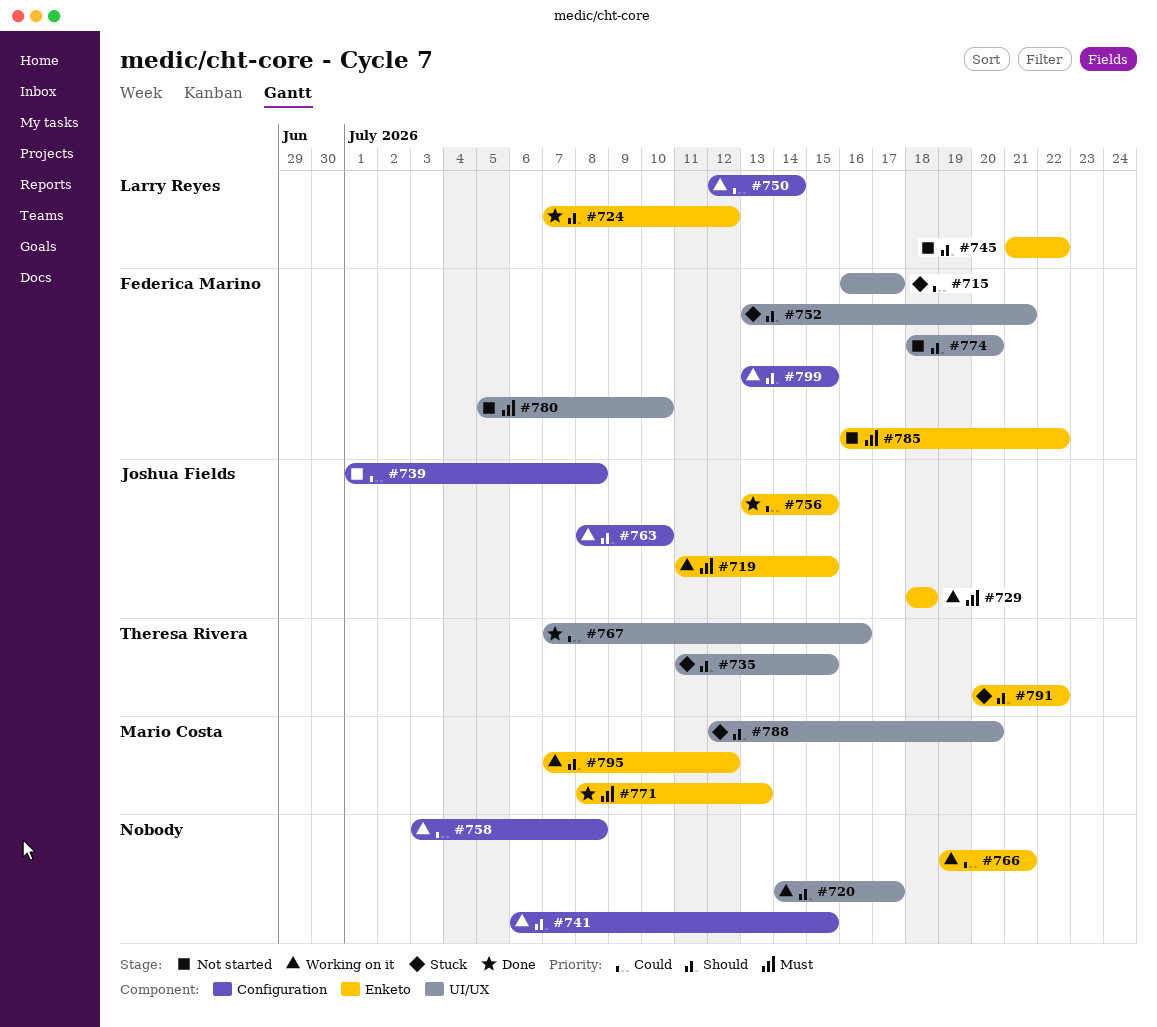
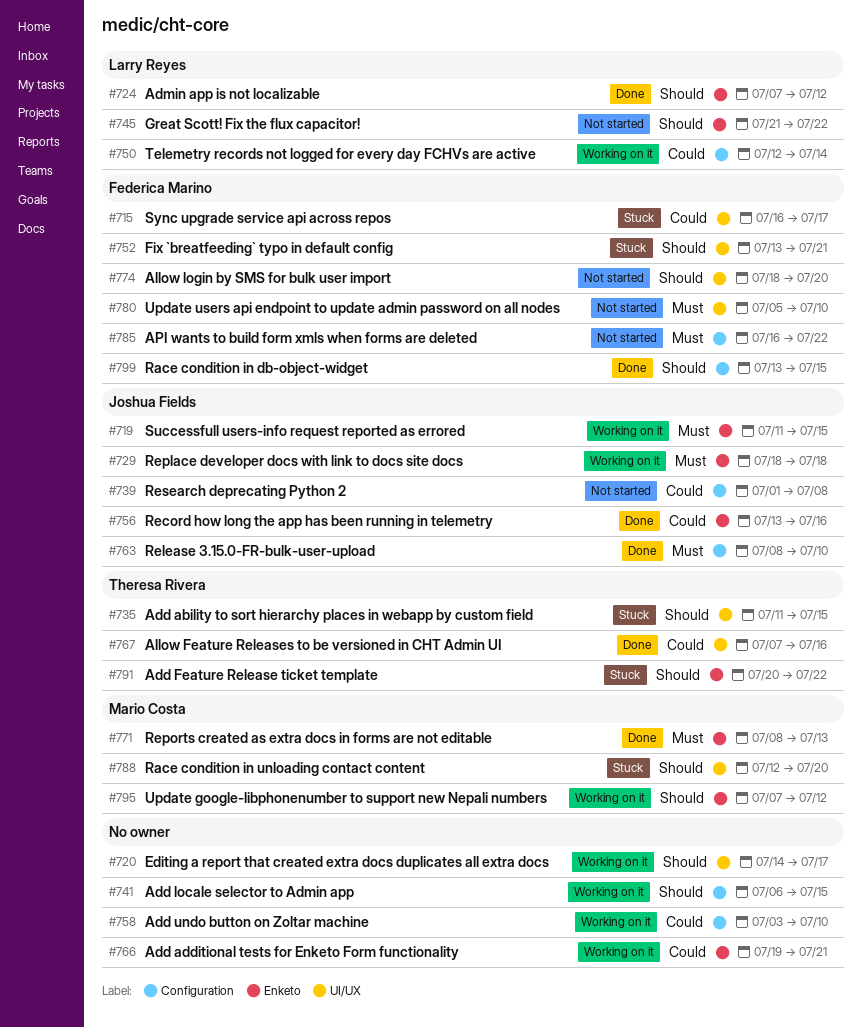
#756, due: Jul 15 -> Jul 16
#758, due: Jul 8 -> Jul 10
#763, status: Working on it -> Done
#763, priority: Should -> Must
#785, label: Enketo -> Configuration
#799, status: Working on it -> Done

